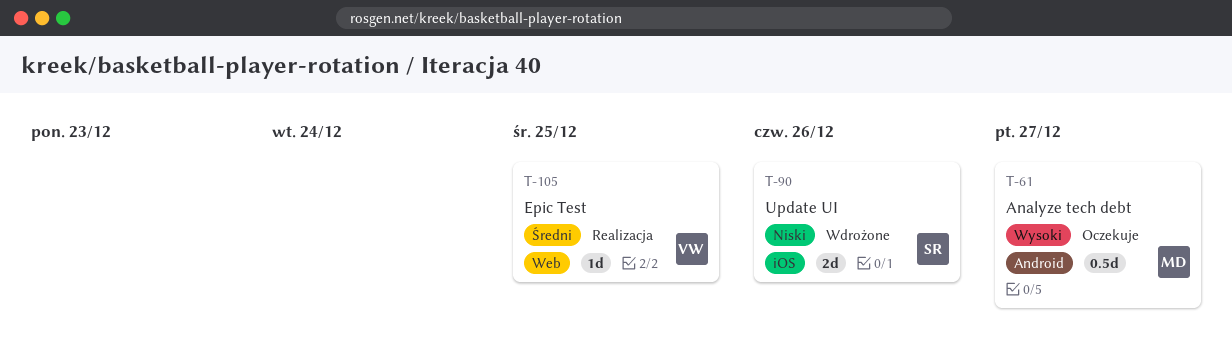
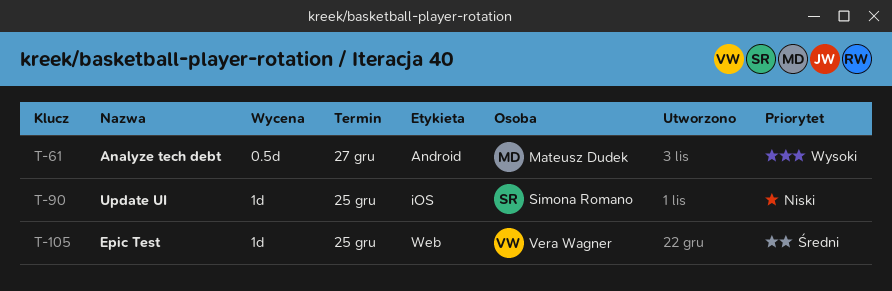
T-90, estimate: 2d -> 1d
T-90, due: Dec 26 -> Dec 25

